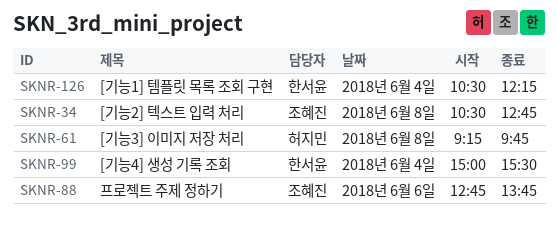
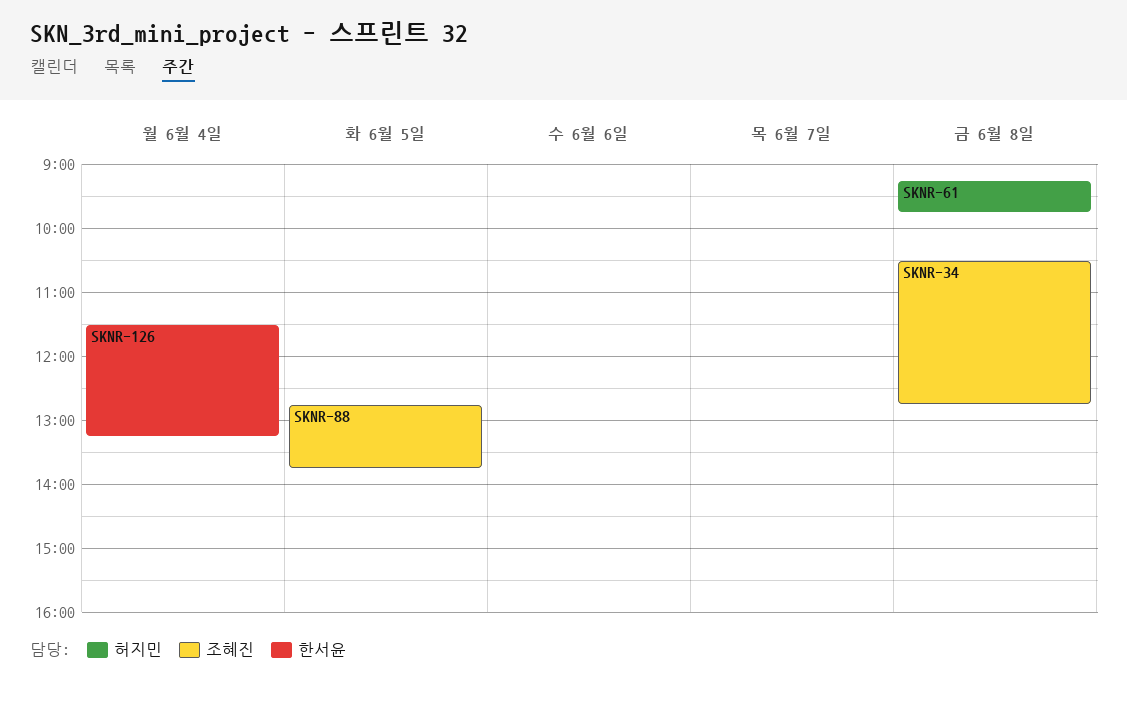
SKNR-88, day: Jun 6 -> Jun 5
SKNR-99: present -> none
SKNR-126, begins: 10:30 -> 11:30
SKNR-126, ends: 12:15 -> 13:15

